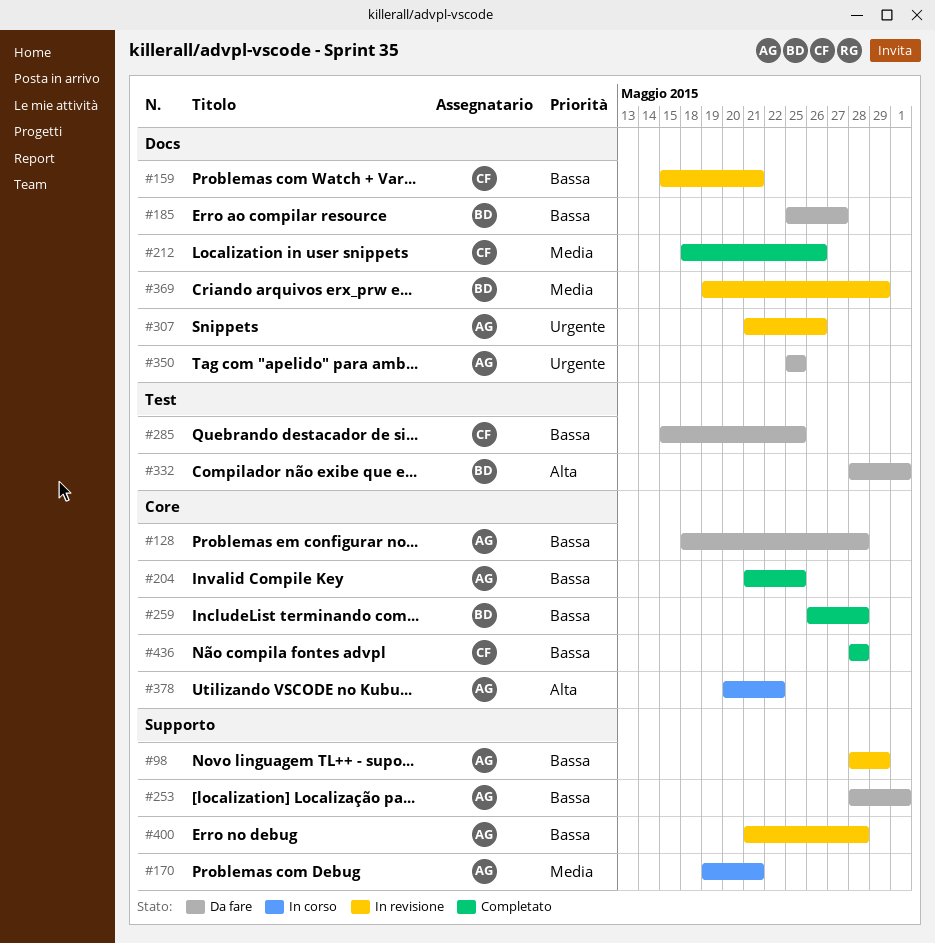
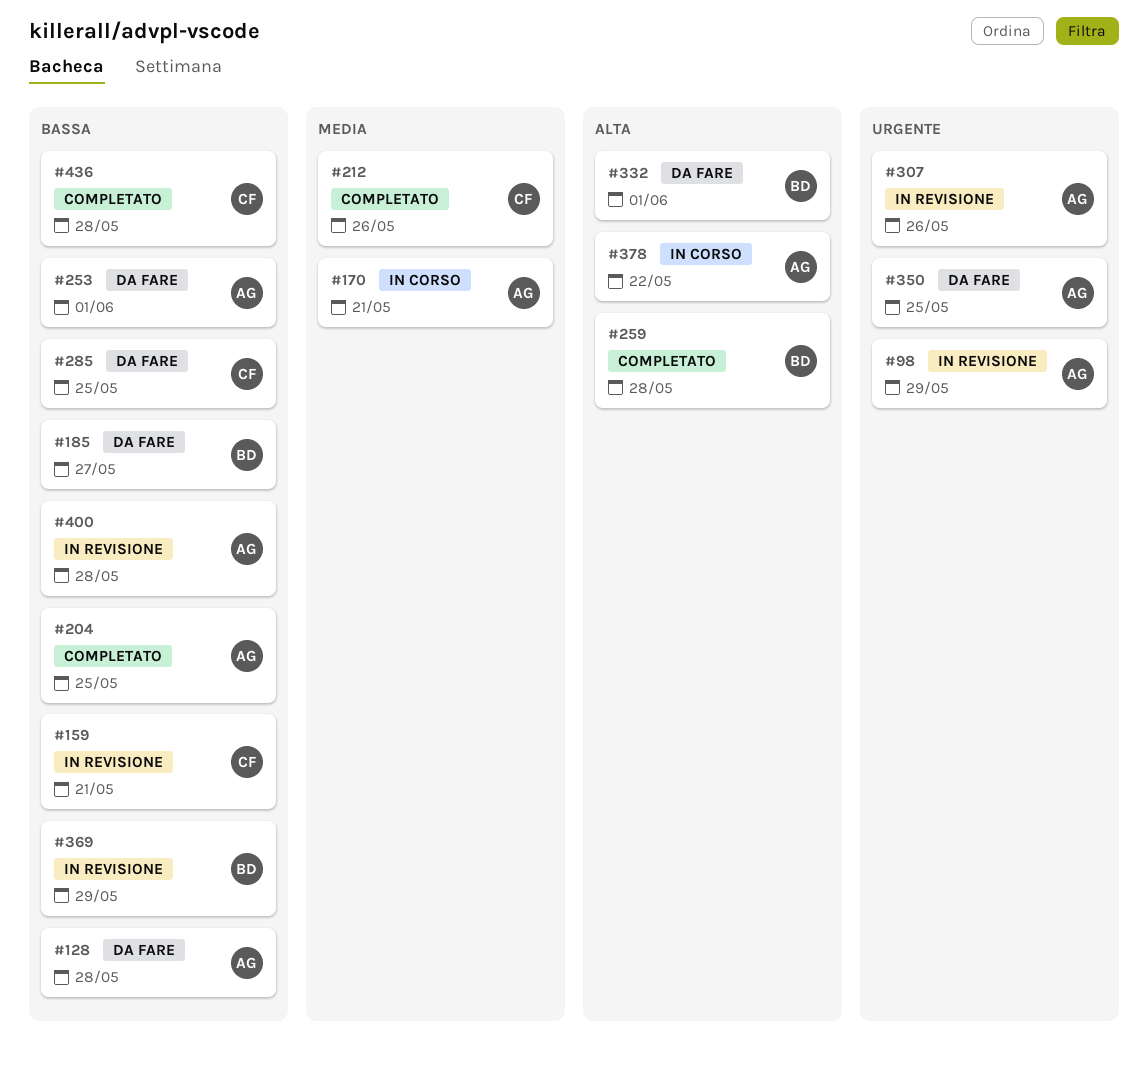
#98, priority: Bassa -> Urgente
#259, priority: Bassa -> Alta
#369, priority: Media -> Bassa

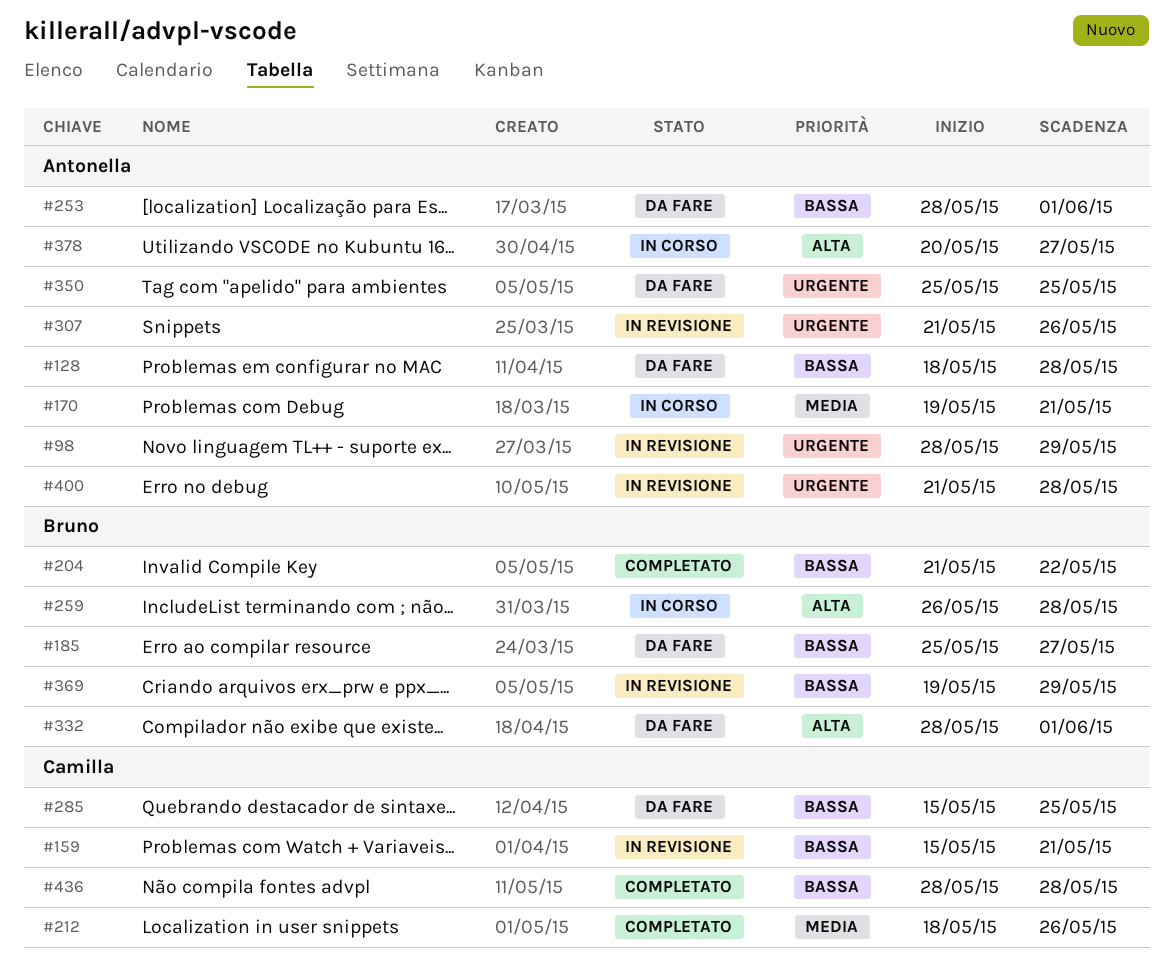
#204, owner: Antonella -> Bruno
#204, due: May 25 -> May 22
#259, status: Completato -> In corso
#378, due: May 22 -> May 27
#400, priority: Bassa -> Urgente

